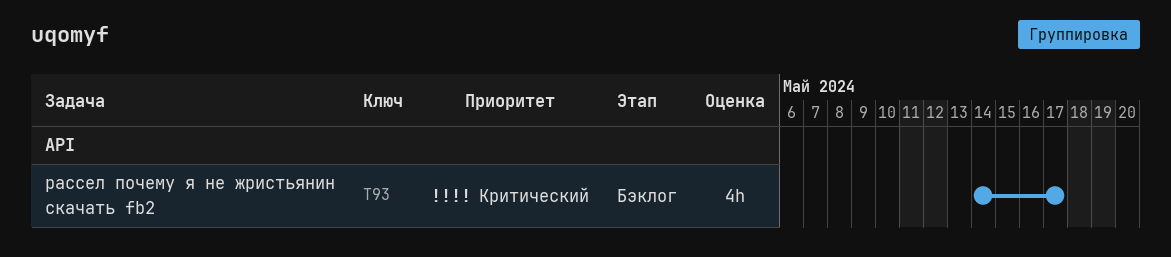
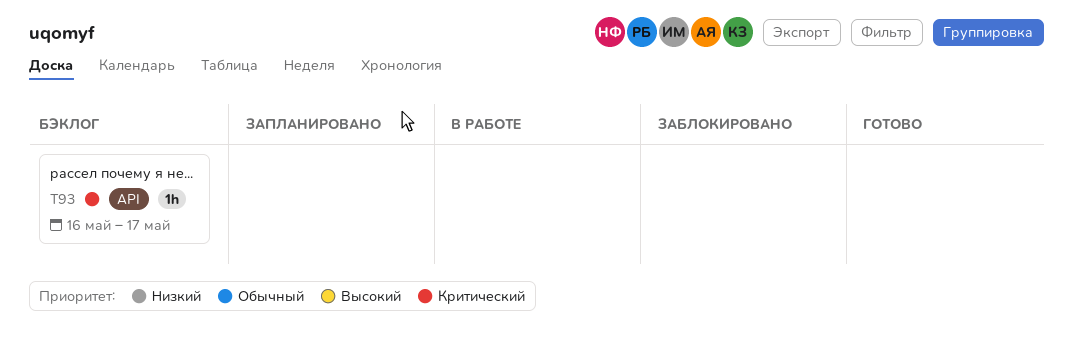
T93, estimate: 4h -> 1h
T93, start: May 14 -> May 16

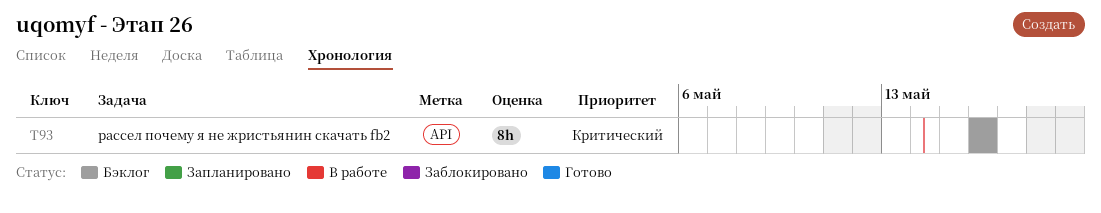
T93, estimate: 1h -> 8h
T93, due: May 17 -> May 16

